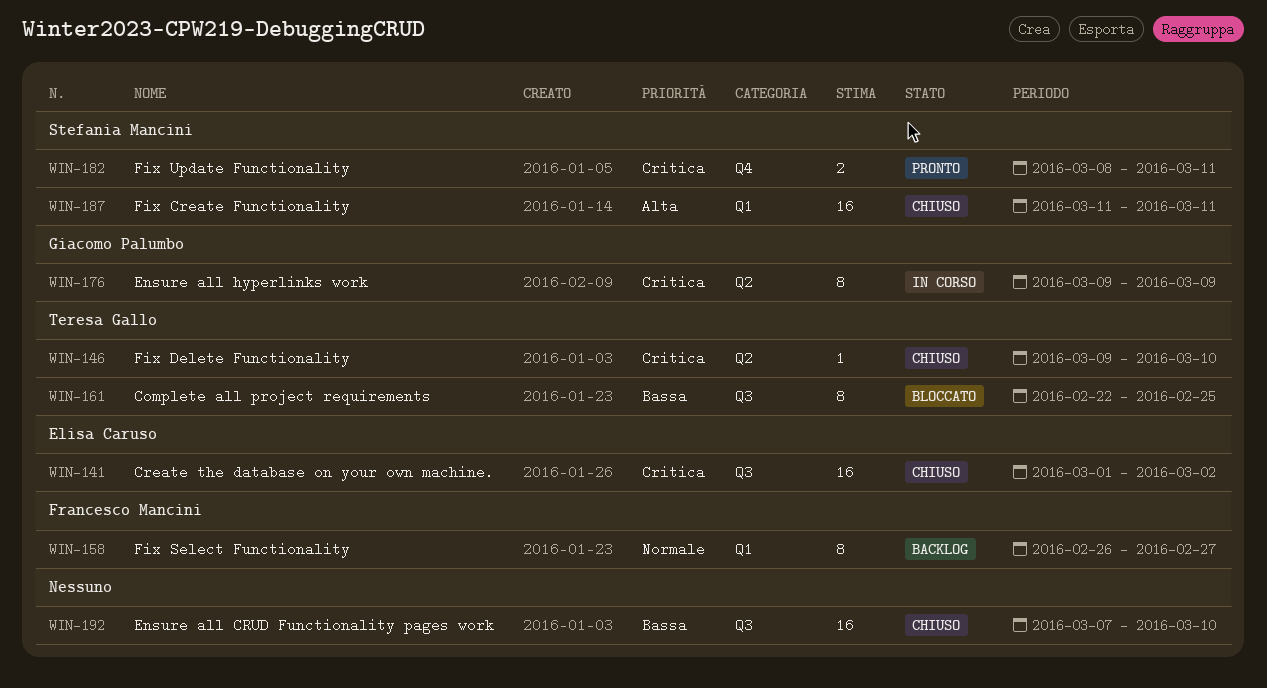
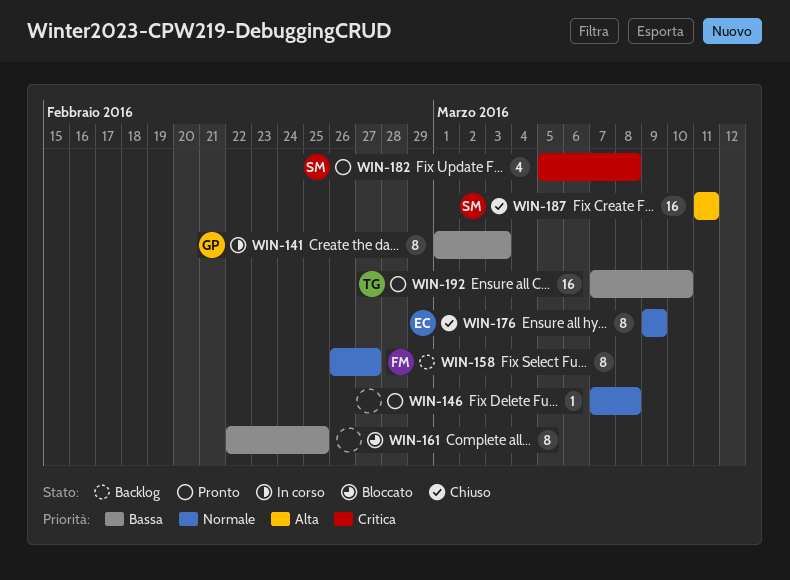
WIN-141, status: Chiuso -> In corso
WIN-141, owner: Elisa Caruso -> Giacomo Palumbo
WIN-141, priority: Critica -> Bassa
WIN-141, estimate: 16 -> 8
WIN-141, due: Mar 2 -> Mar 3
WIN-146, status: Chiuso -> Pronto
WIN-146, owner: Teresa Gallo -> none
WIN-146, priority: Critica -> Normale
WIN-146, start: Mar 9 -> Mar 7
WIN-146, due: Mar 10 -> Mar 8
WIN-161, owner: Teresa Gallo -> none
WIN-176, status: In corso -> Chiuso
WIN-176, owner: Giacomo Palumbo -> Elisa Caruso
WIN-176, priority: Critica -> Normale
WIN-182, estimate: 2 -> 4
WIN-182, start: Mar 8 -> Mar 5
WIN-182, due: Mar 11 -> Mar 8
WIN-192, status: Chiuso -> Pronto
WIN-192, owner: none -> Teresa Gallo

